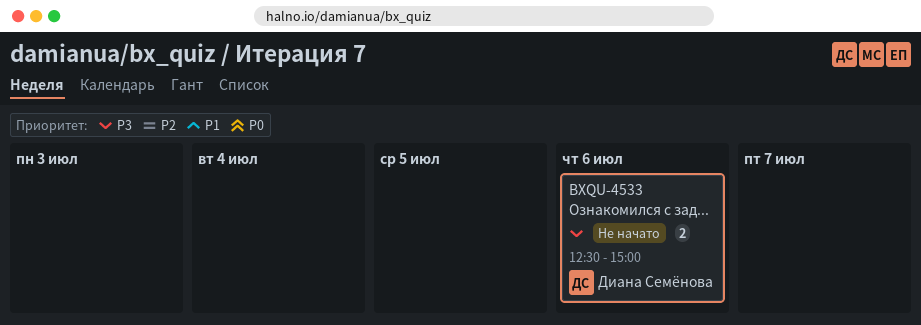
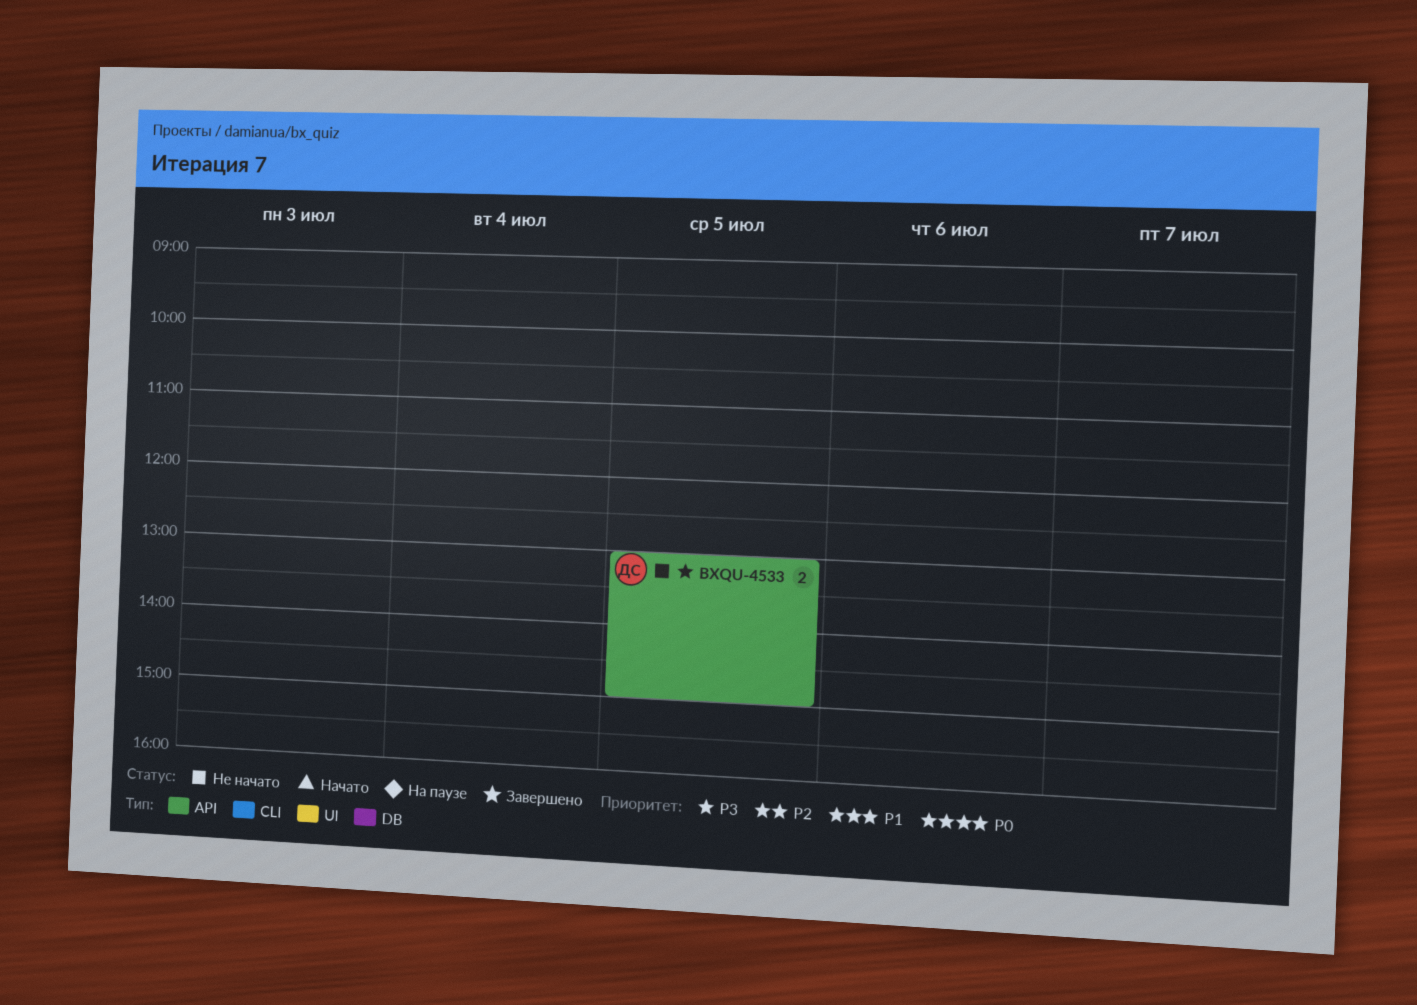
BXQU-4533, day: Jul 6 -> Jul 5
BXQU-4533, begins: 12:30 -> 13:00

